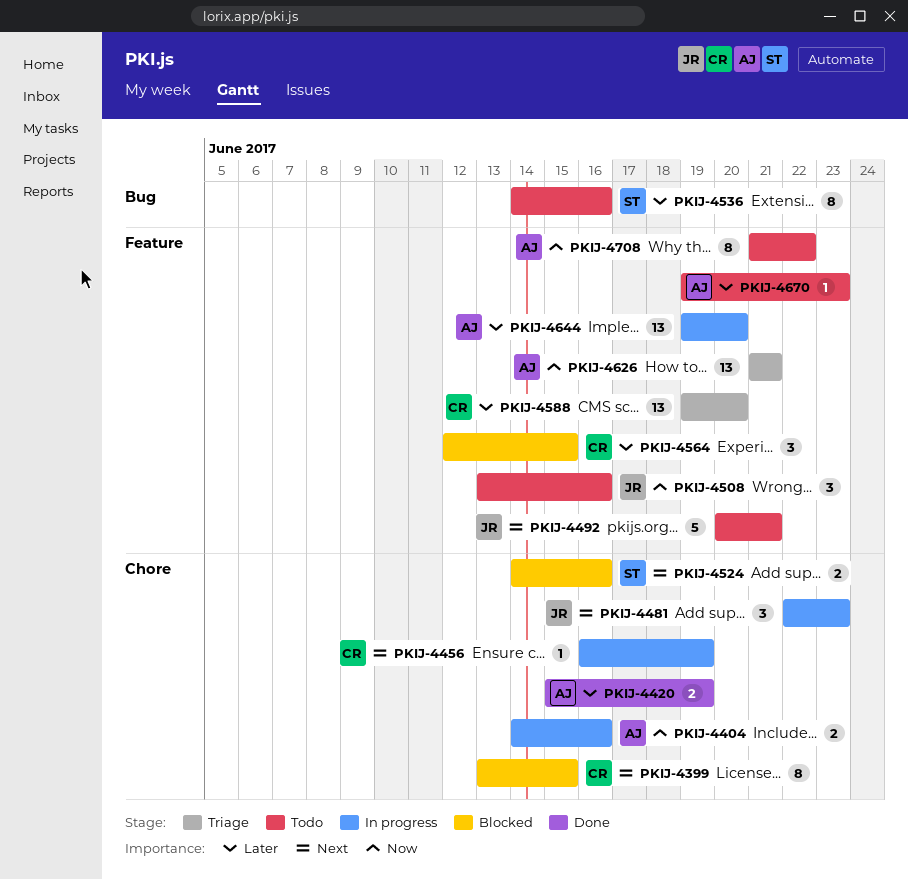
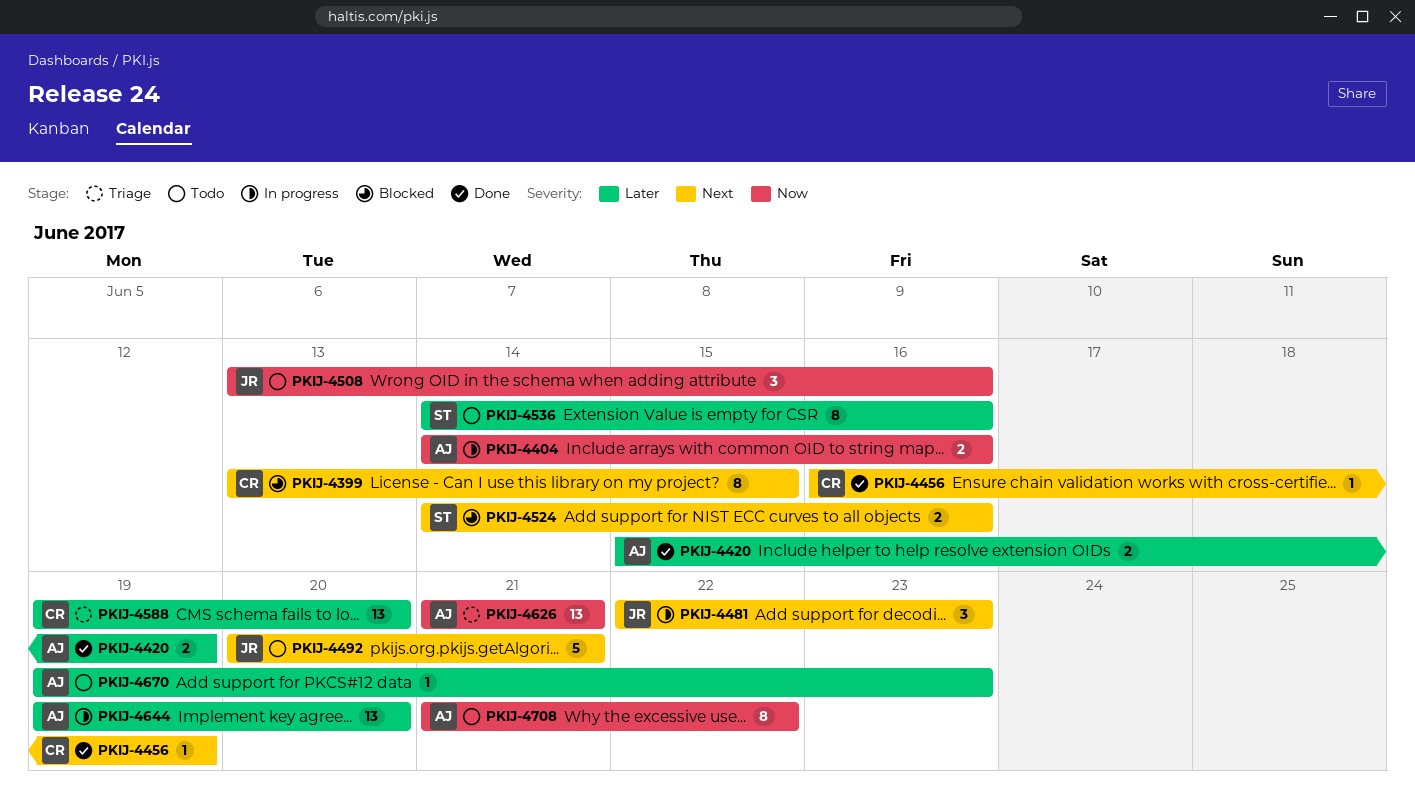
PKIJ-4456, status: In progress -> Done
PKIJ-4564: present -> none

